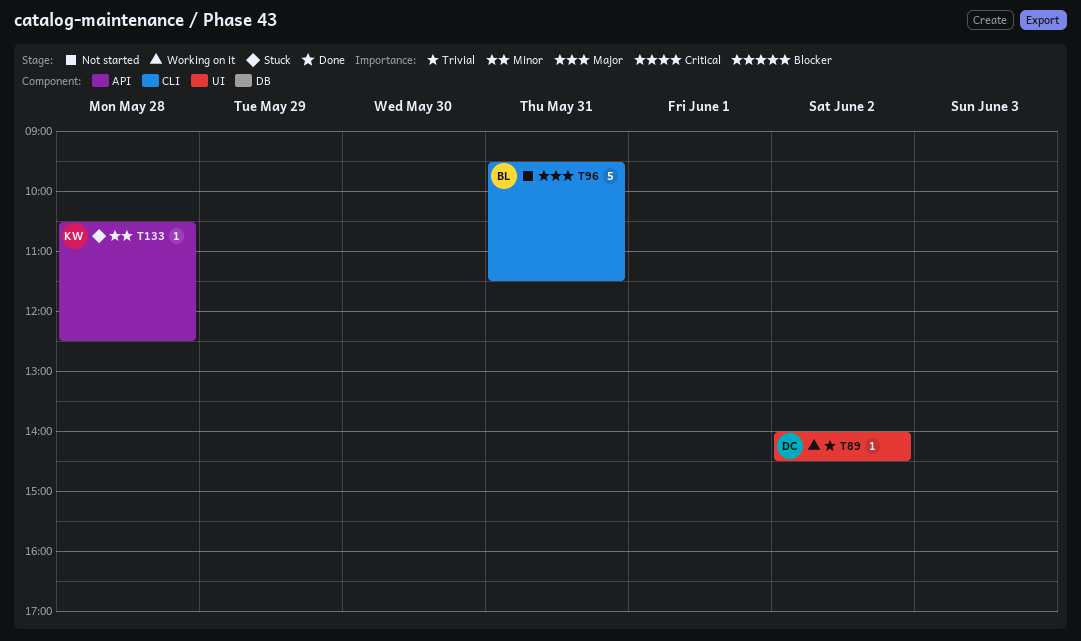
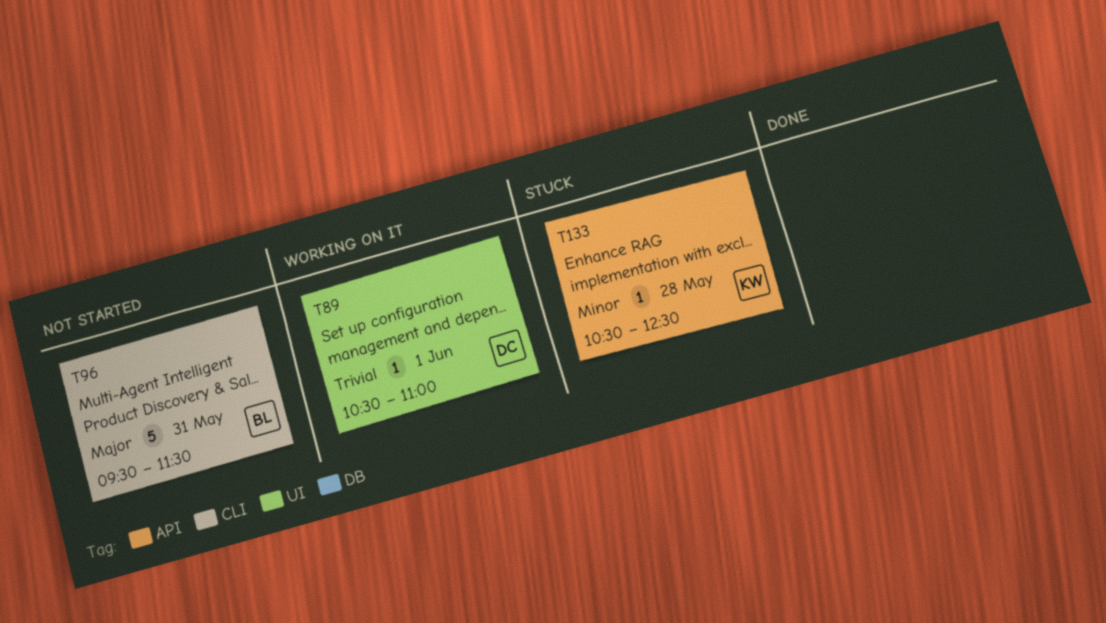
T89, day: Jun 2 -> Jun 1
T89, begins: 14:00 -> 10:30
T89, ends: 14:30 -> 11:00

